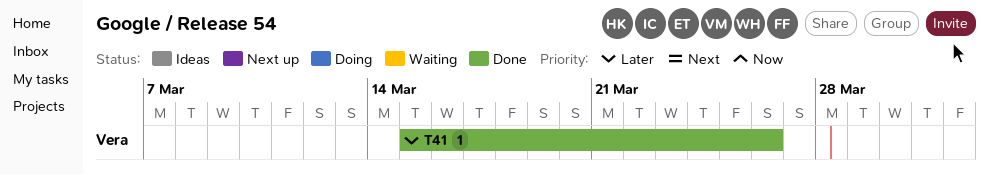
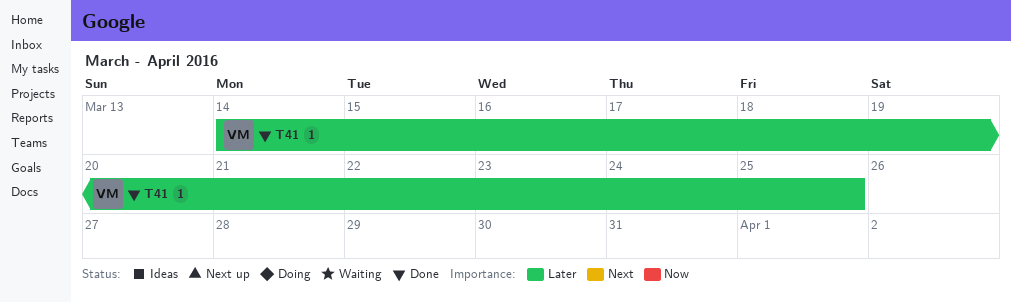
T41, start: Mar 15 -> Mar 14
T41, due: Mar 26 -> Mar 25

